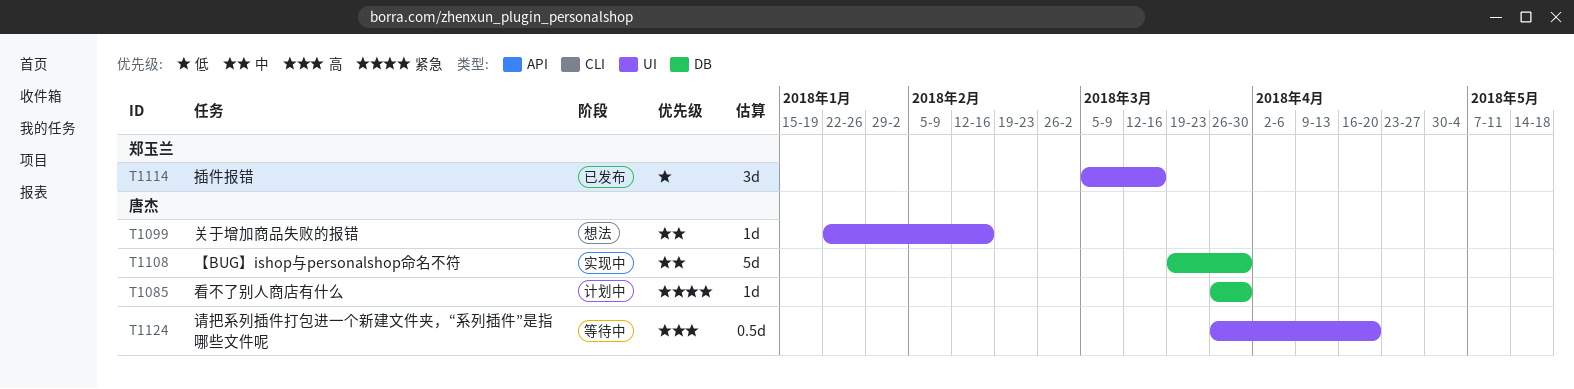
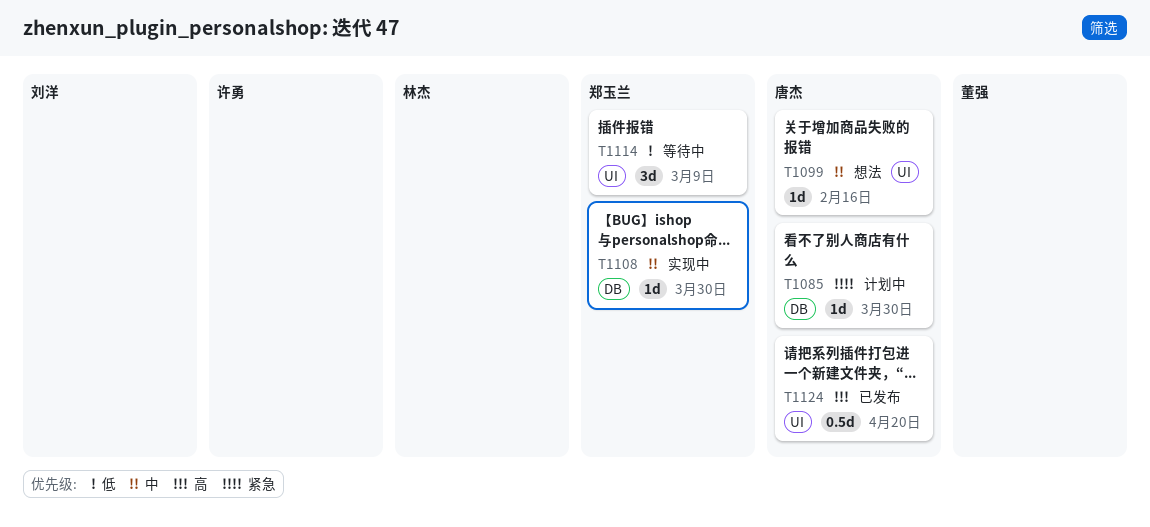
T1108, owner: 唐杰 -> 郑玉兰
T1108, estimate: 5d -> 1d
T1114, status: 已发布 -> 等待中
T1114, due: Mar 16 -> Mar 9
T1124, status: 等待中 -> 已发布

